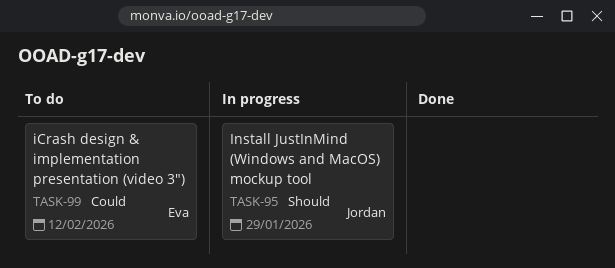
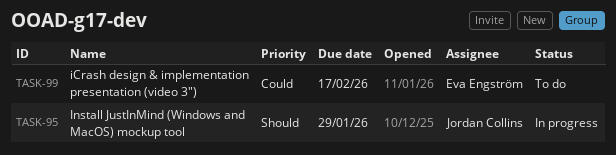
TASK-99, due: Feb 12 -> Feb 17

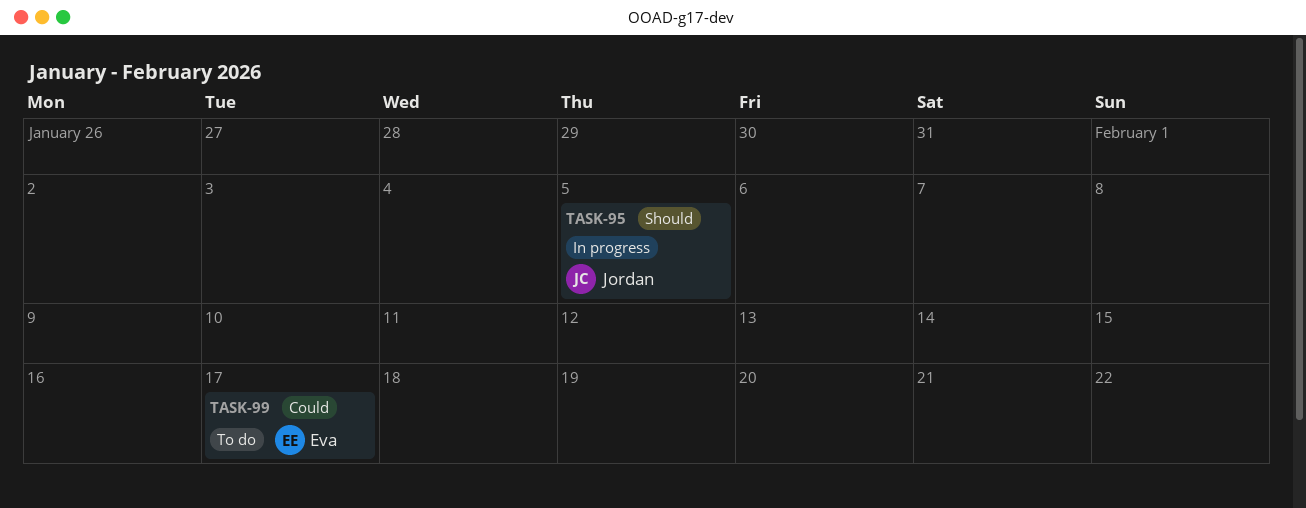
TASK-95, due: Jan 29 -> Feb 5

